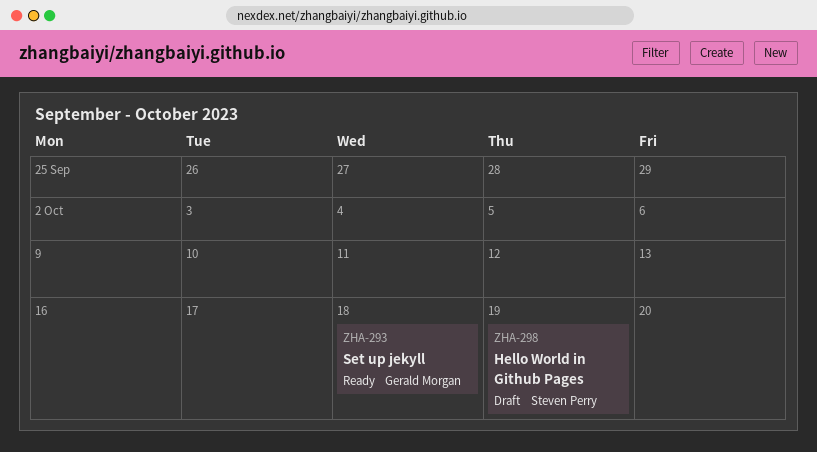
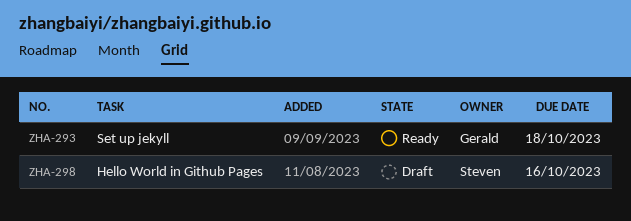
ZHA-298, due: Oct 19 -> Oct 16

